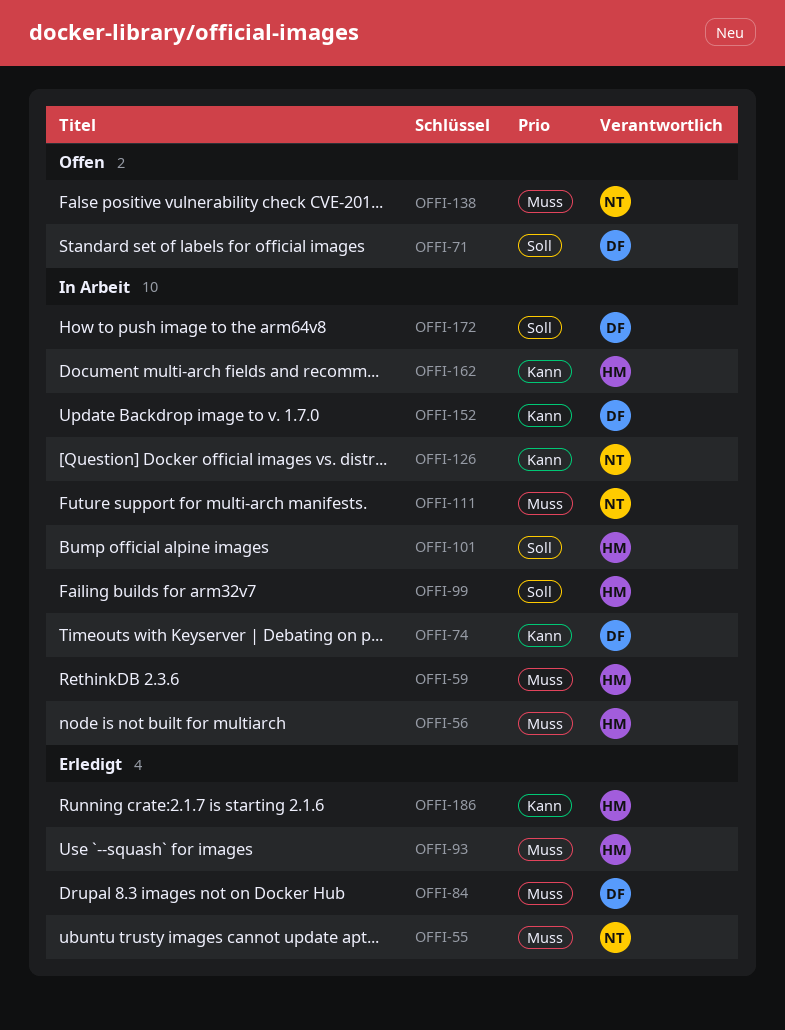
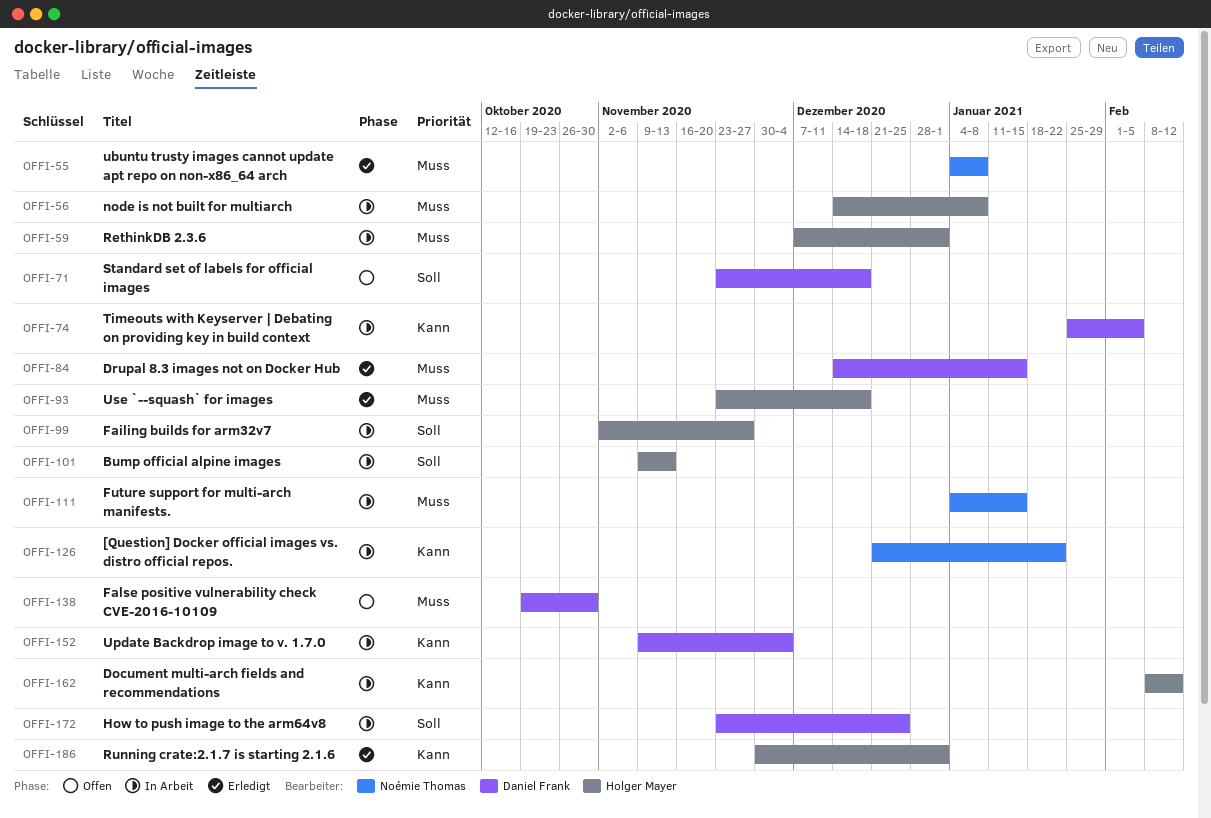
OFFI-138, owner: Noémie Thomas -> Daniel Frank

